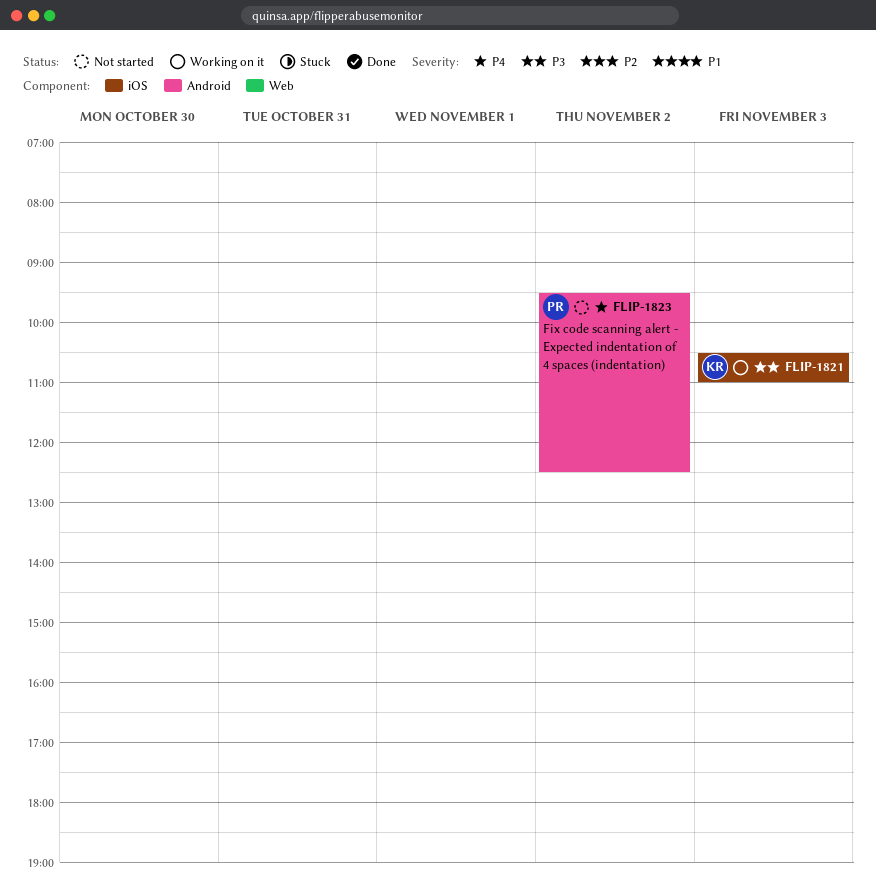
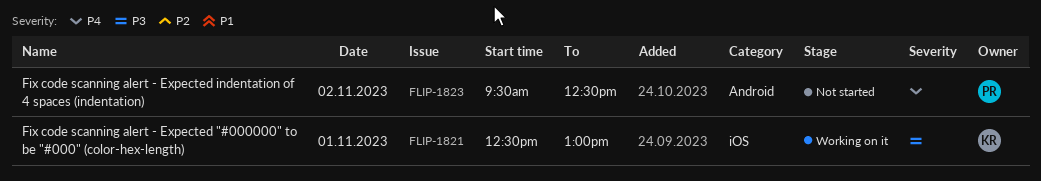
FLIP-1821, day: Nov 3 -> Nov 1
FLIP-1821, begins: 10:30 -> 12:30
FLIP-1821, ends: 11:00 -> 13:00

